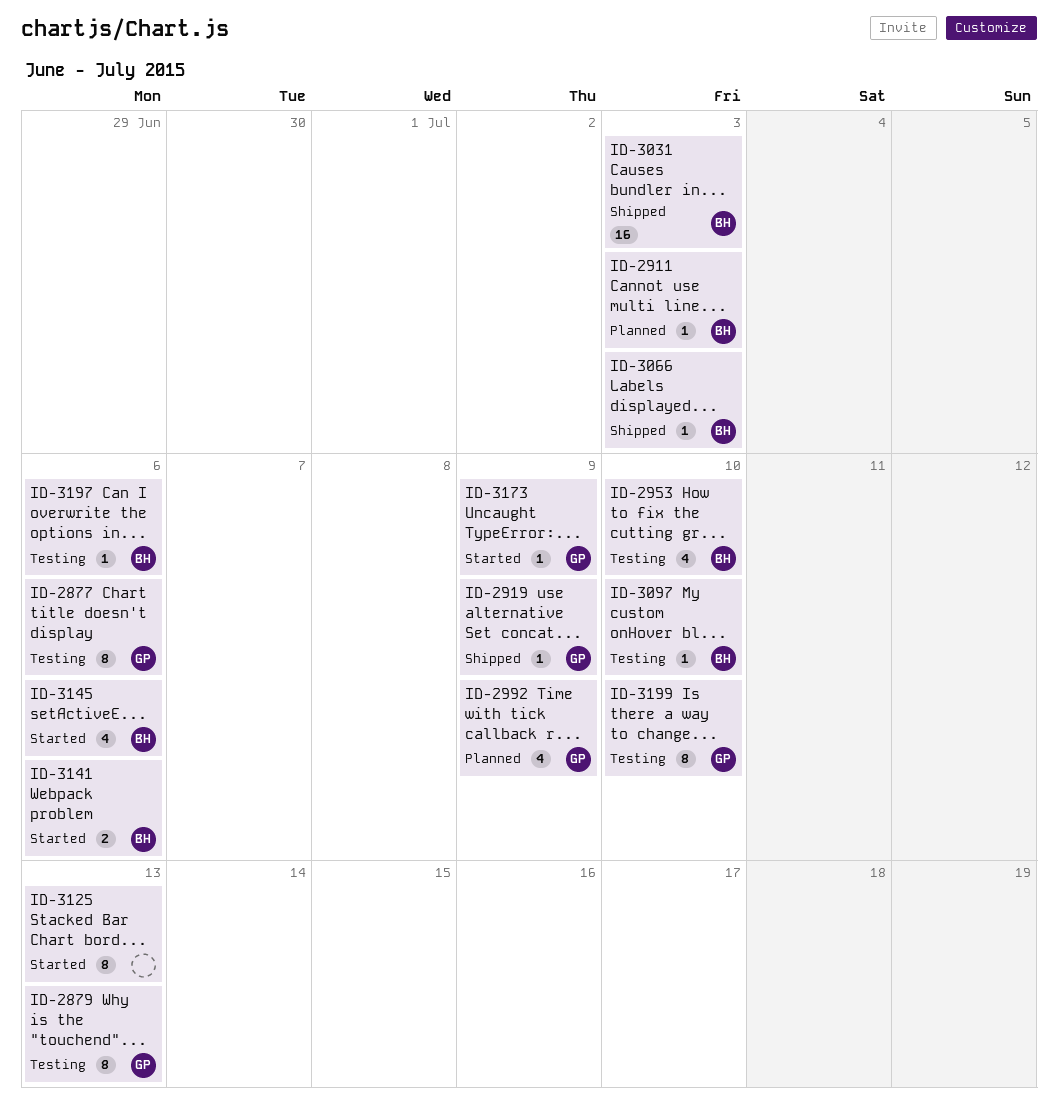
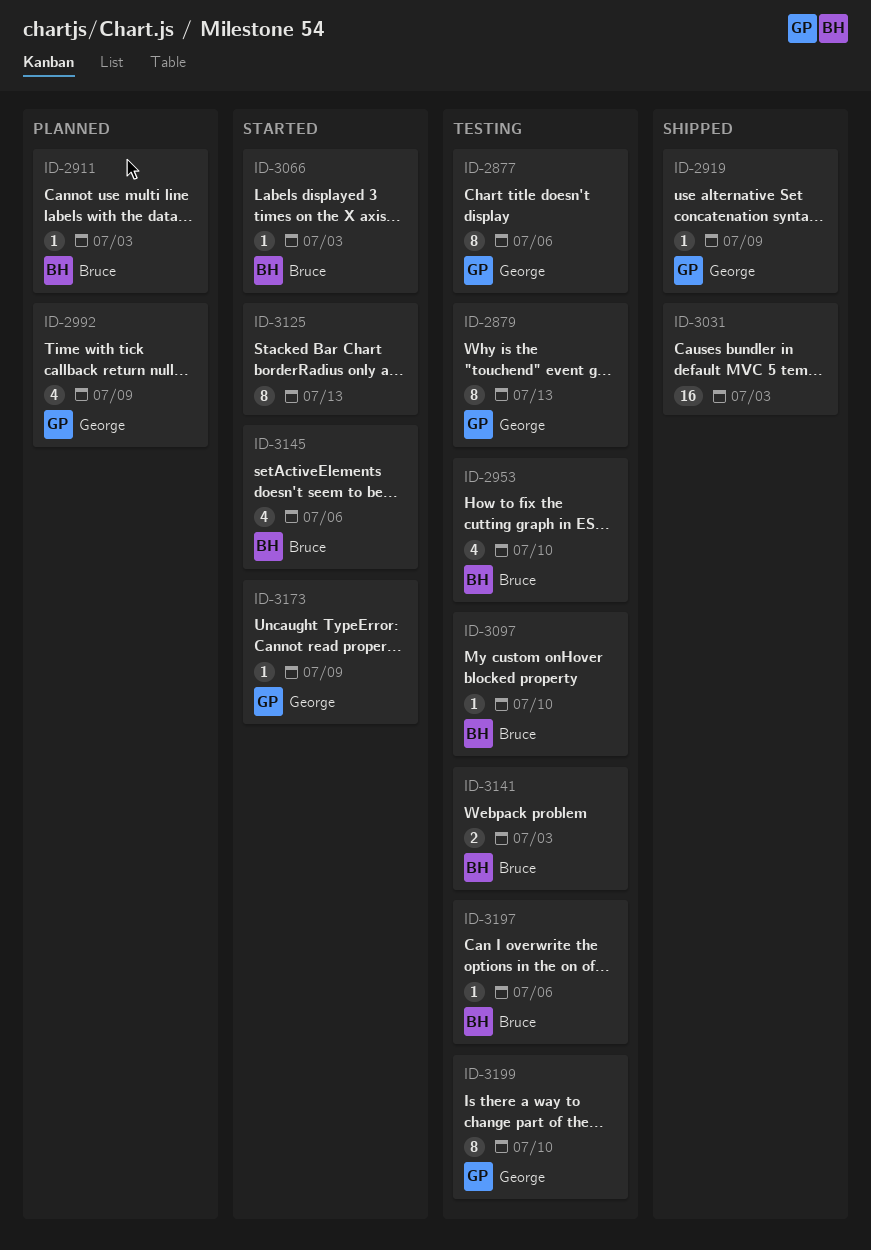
ID-3031, owner: Bruce -> none
ID-3066, status: Shipped -> Started
ID-3141, status: Started -> Testing
ID-3141, due: Jul 6 -> Jul 3

